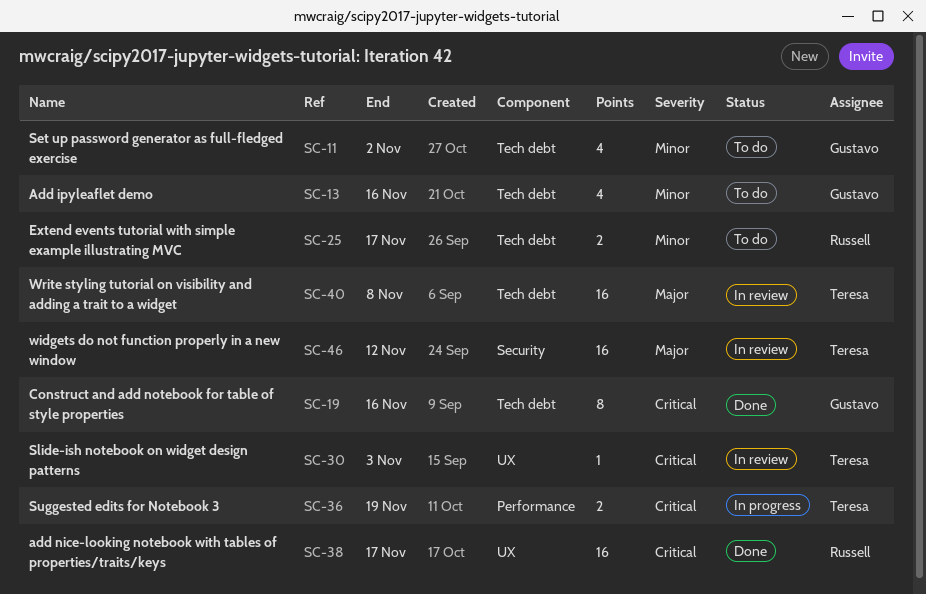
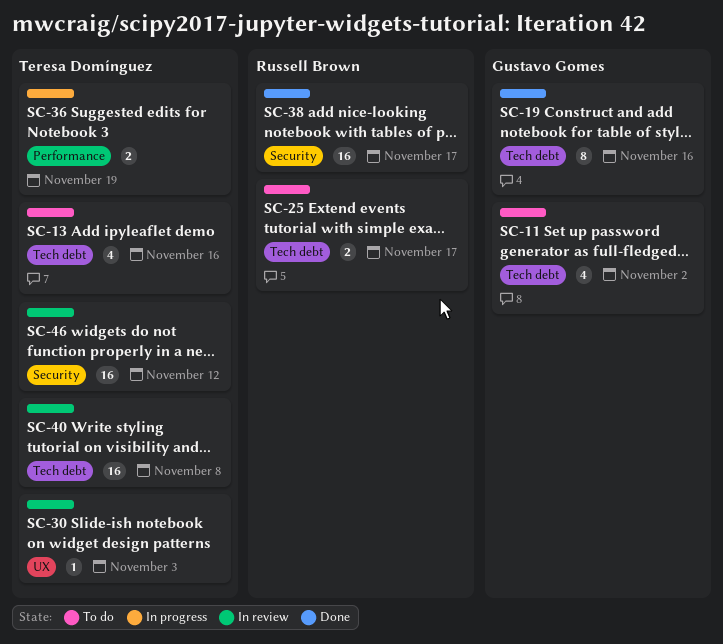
SC-13, owner: Gustavo Gomes -> Teresa Domínguez
SC-38, label: UX -> Security

